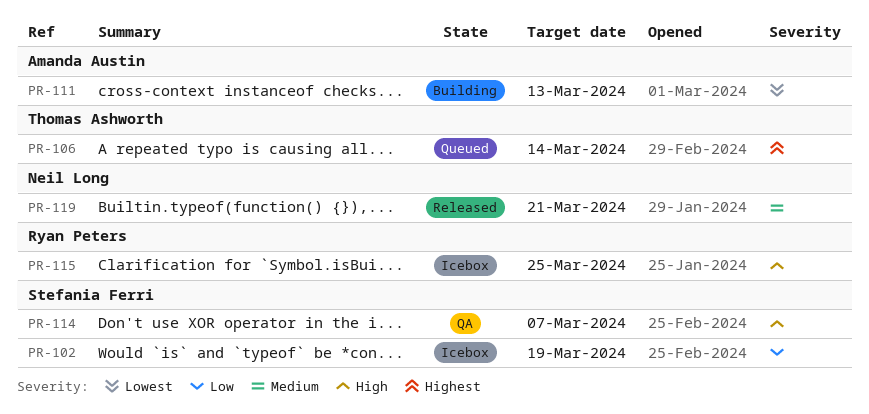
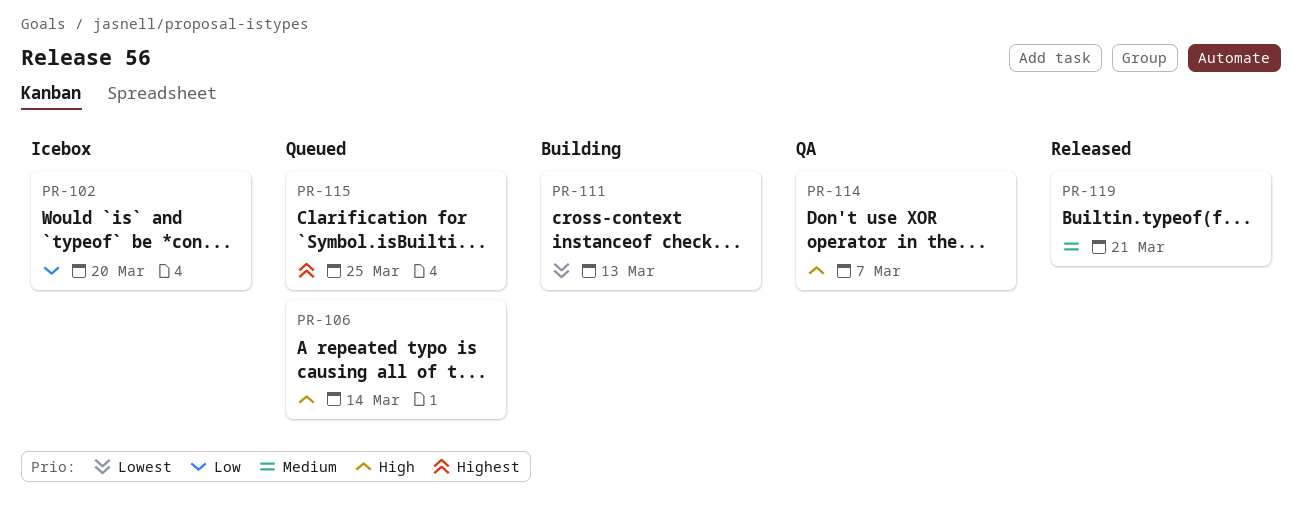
PR-102, due: Mar 19 -> Mar 20
PR-106, priority: Highest -> High
PR-115, status: Icebox -> Queued
PR-115, priority: High -> Highest

